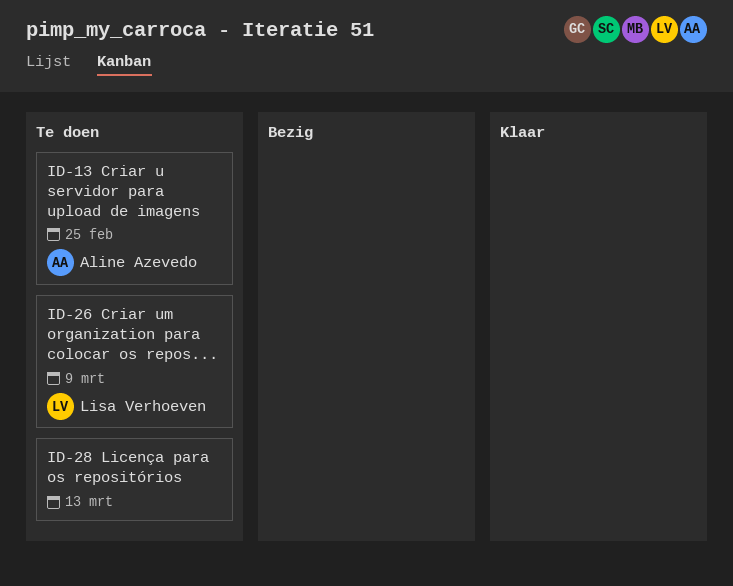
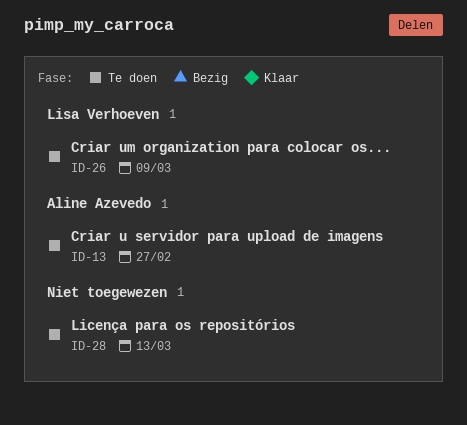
ID-13, due: Feb 25 -> Feb 27

